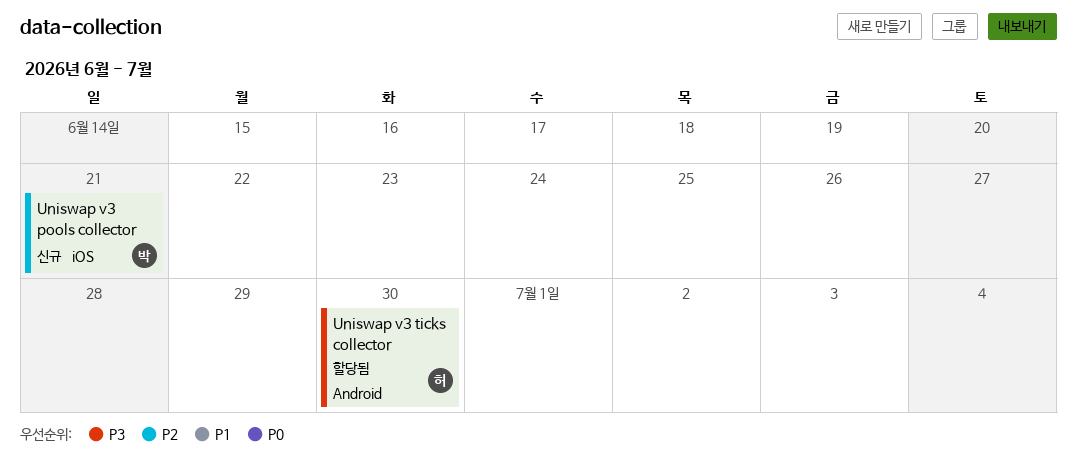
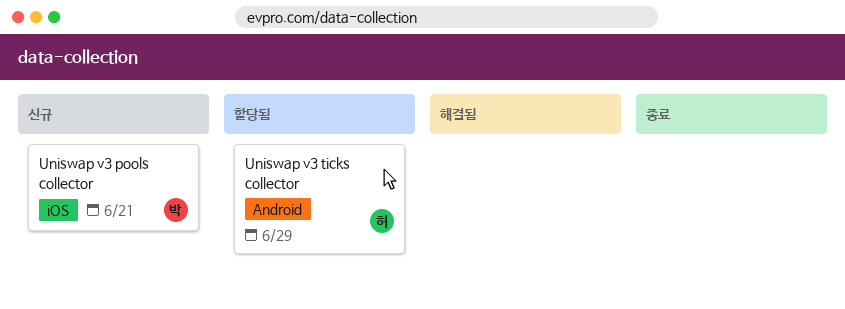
Uniswap v3 ticks collector, due: Jun 30 -> Jun 29

